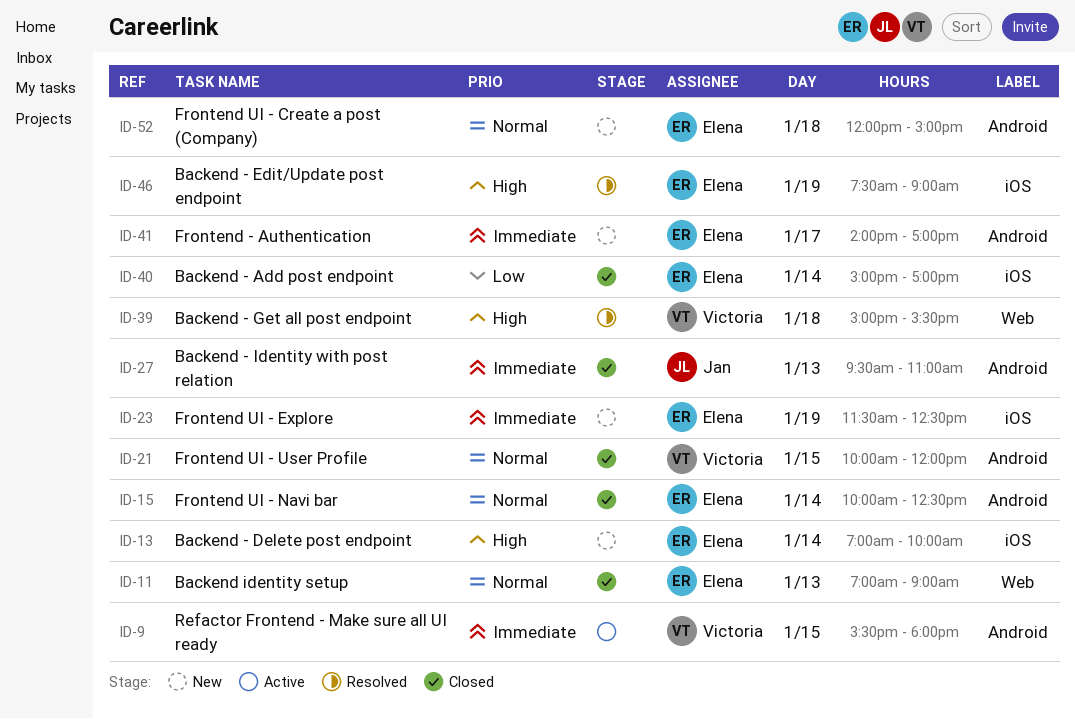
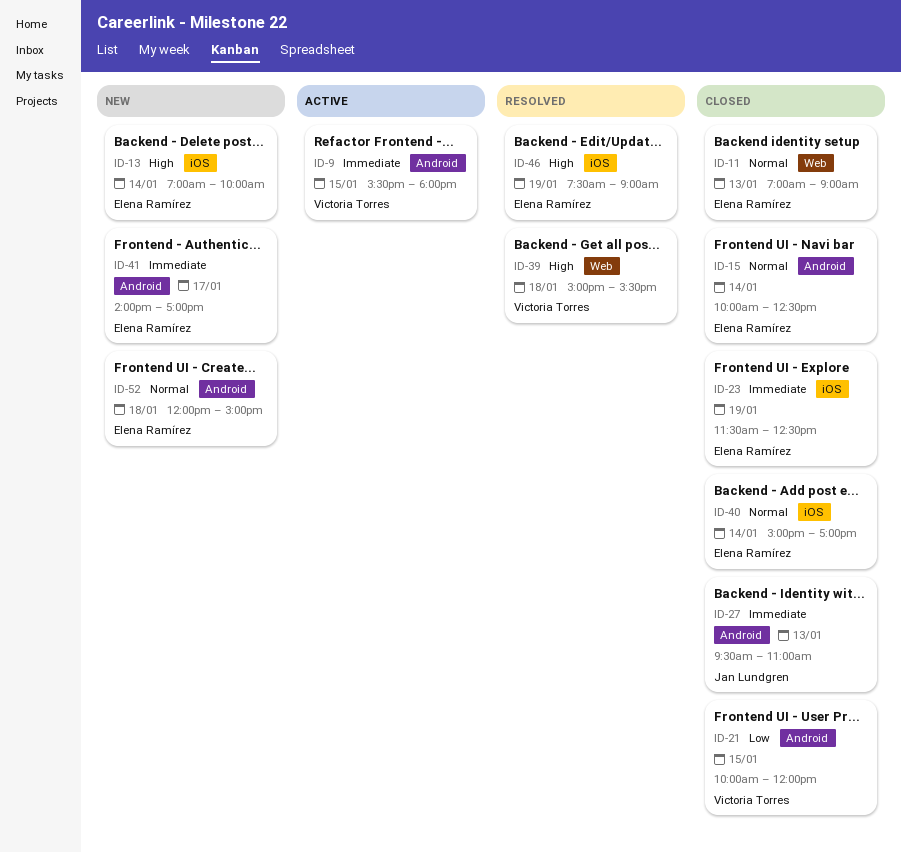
ID-21, priority: Normal -> Low
ID-23, status: New -> Closed
ID-40, priority: Low -> Normal

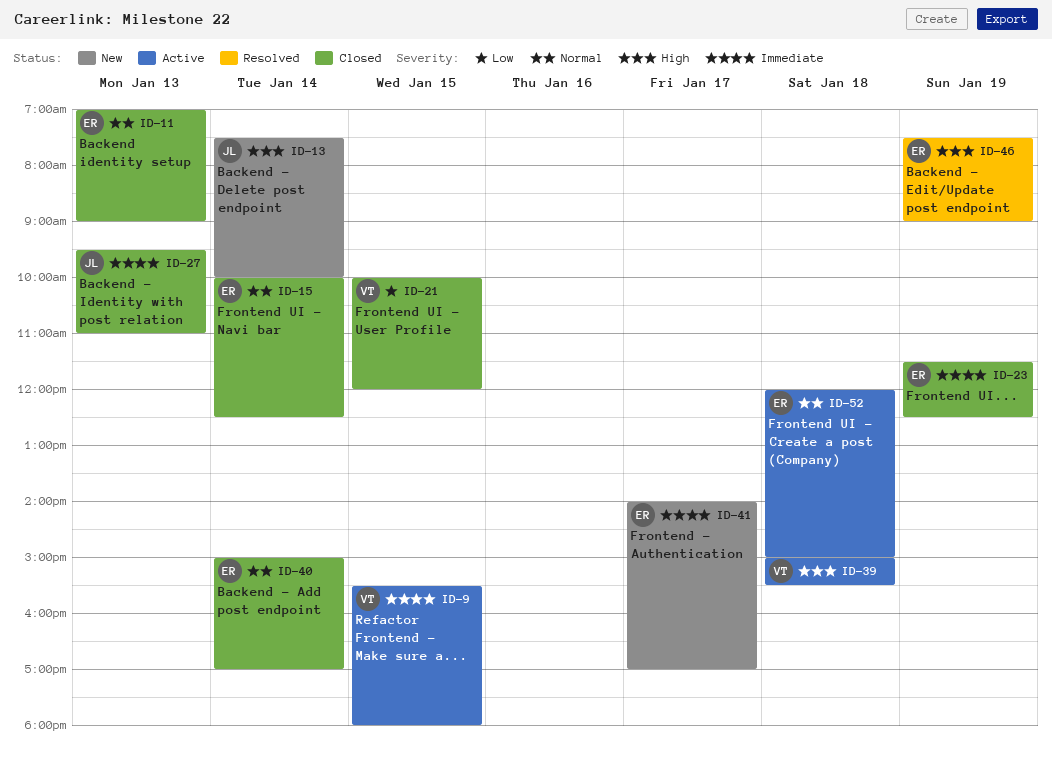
ID-13, owner: Elena Ramírez -> Jan Lundgren
ID-13, begins: 07:00 -> 07:30
ID-39, status: Resolved -> Active
ID-52, status: New -> Active

